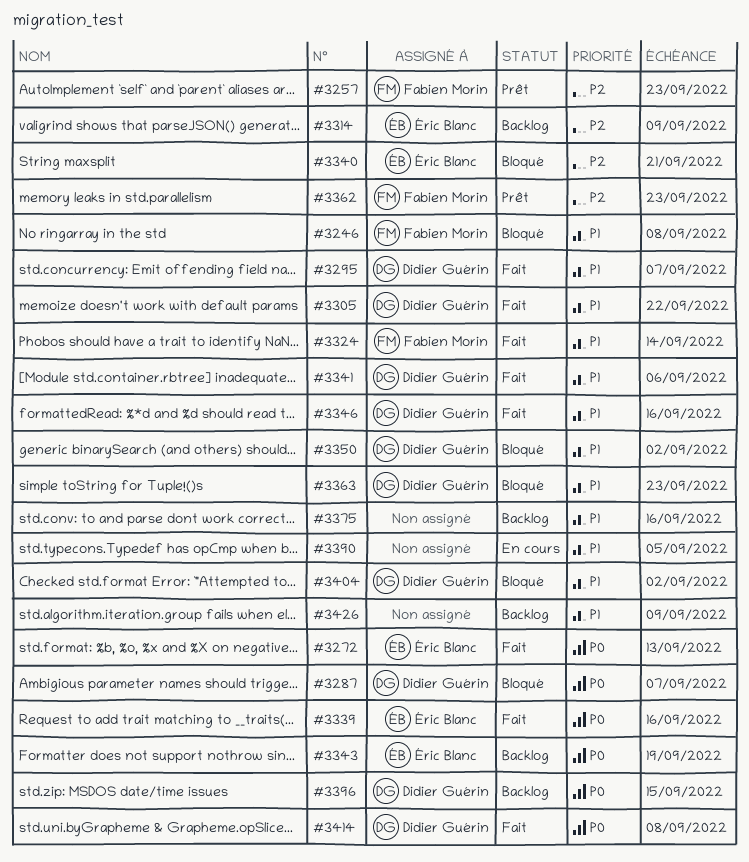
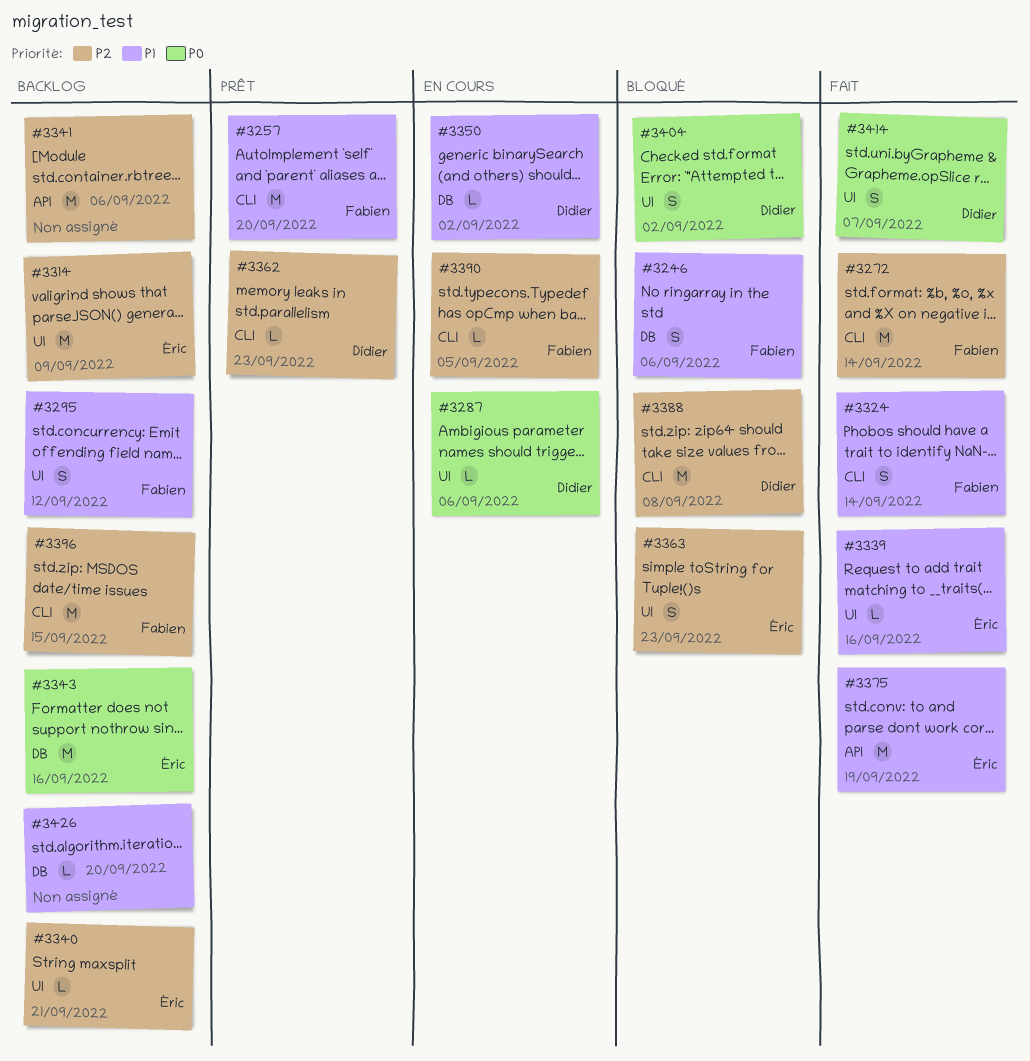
#3246, due: Sep 8 -> Sep 6
#3257, priority: P2 -> P1
#3257, due: Sep 23 -> Sep 20
#3272, owner: Éric Blanc -> Fabien Morin
#3272, priority: P0 -> P2
#3272, due: Sep 13 -> Sep 14
#3287, status: Bloqué -> En cours
#3287, due: Sep 7 -> Sep 6
#3295, status: Fait -> Backlog
#3295, owner: Didier Guérin -> Fabien Morin
#3295, due: Sep 7 -> Sep 12
#3305: present -> none
#3339, priority: P0 -> P1
#3340, status: Bloqué -> Backlog
#3341, status: Fait -> Backlog
#3341, owner: Didier Guérin -> none
#3341, priority: P1 -> P2
#3343, due: Sep 19 -> Sep 16
#3346: present -> none
#3350, status: Bloqué -> En cours
#3362, owner: Fabien Morin -> Didier Guérin
#3363, owner: Didier Guérin -> Éric Blanc
#3363, priority: P1 -> P2
#3375, status: Backlog -> Fait
#3375, owner: none -> Éric Blanc
#3375, due: Sep 16 -> Sep 19
#3388: none -> present
#3390, owner: none -> Fabien Morin
#3390, priority: P1 -> P2
#3396, owner: Didier Guérin -> Fabien Morin
#3396, priority: P0 -> P2
#3404, priority: P1 -> P0
#3414, due: Sep 8 -> Sep 7
#3426, due: Sep 9 -> Sep 20

